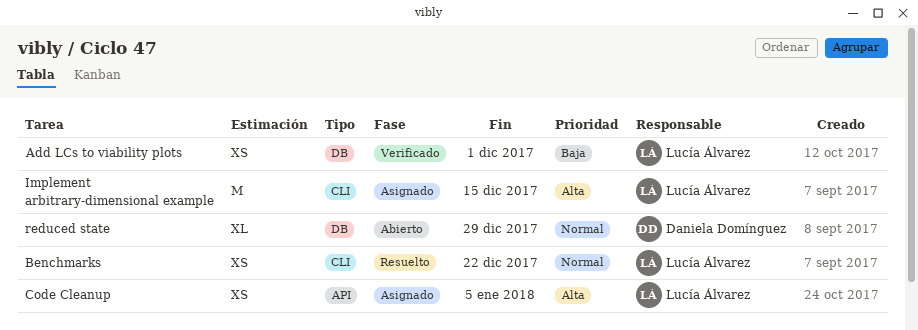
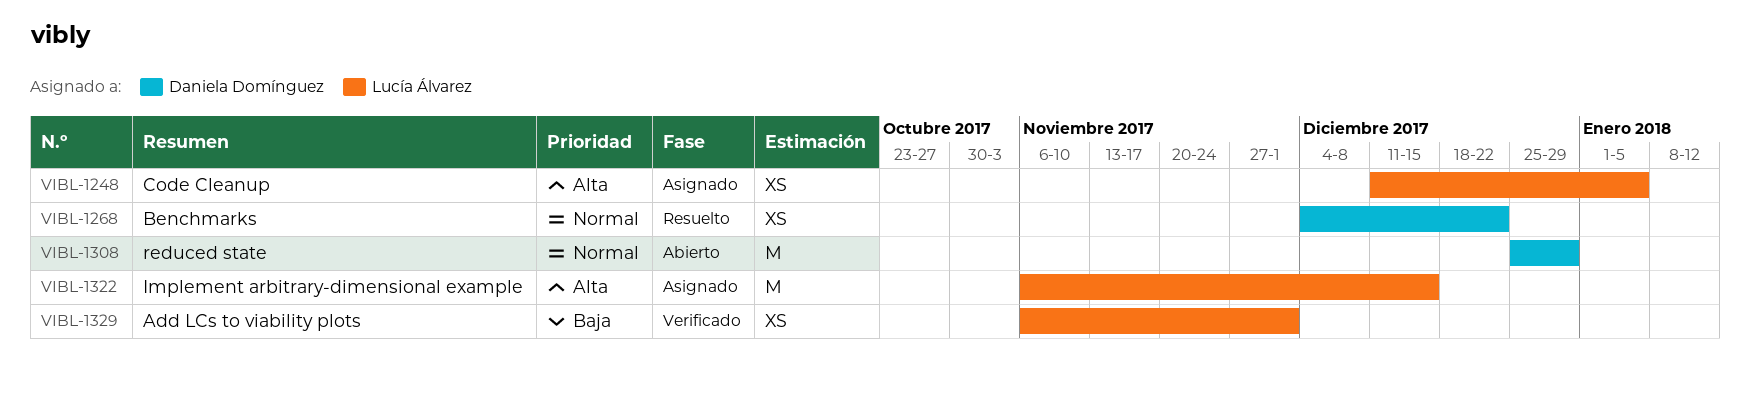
Benchmarks, owner: Lucía Álvarez -> Daniela Domínguez
reduced state, estimate: XL -> M

